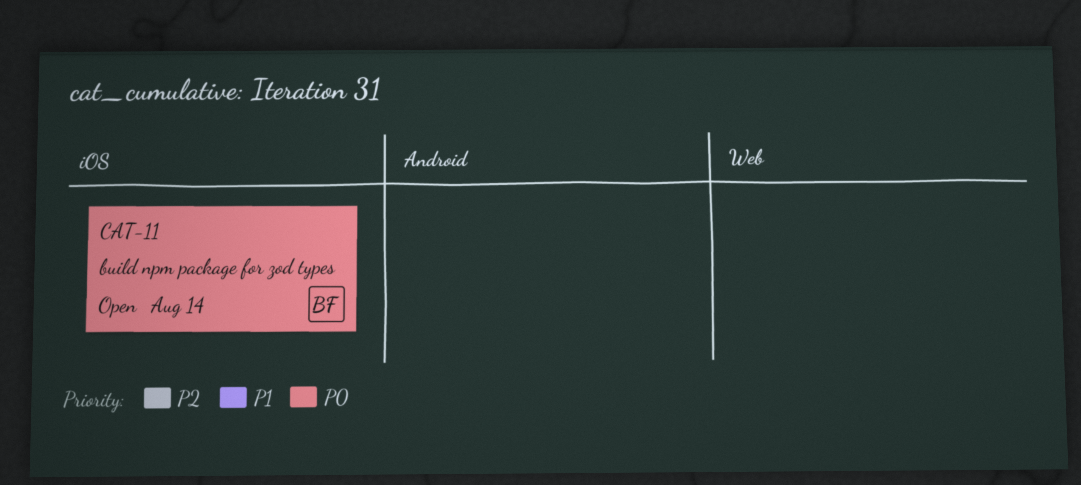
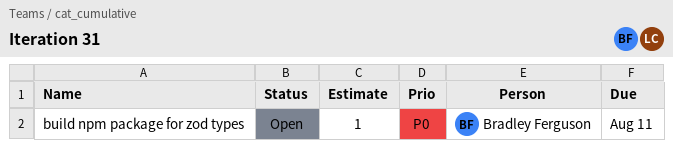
build npm package for zod types, due: Aug 14 -> Aug 11

